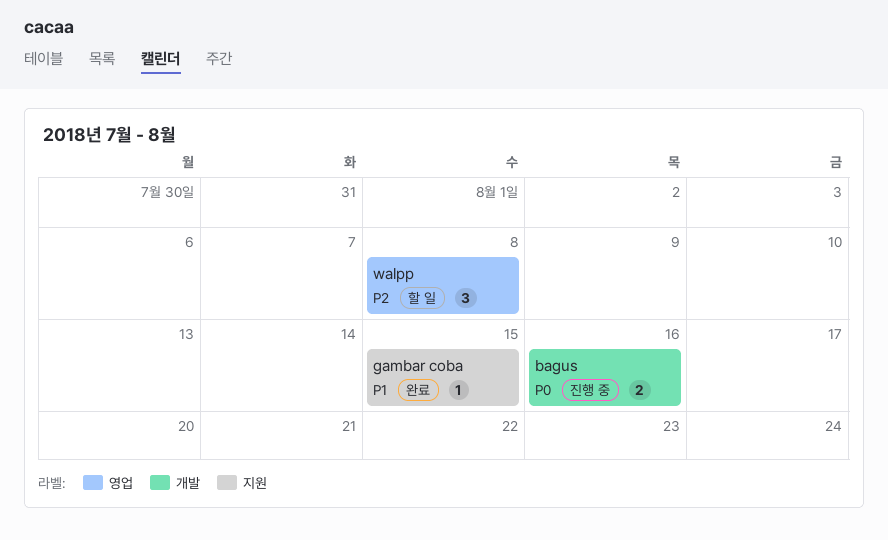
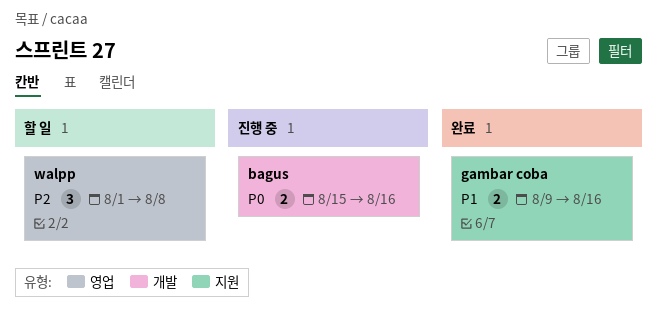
gambar coba, estimate: 1 -> 2
gambar coba, due: Aug 15 -> Aug 16

